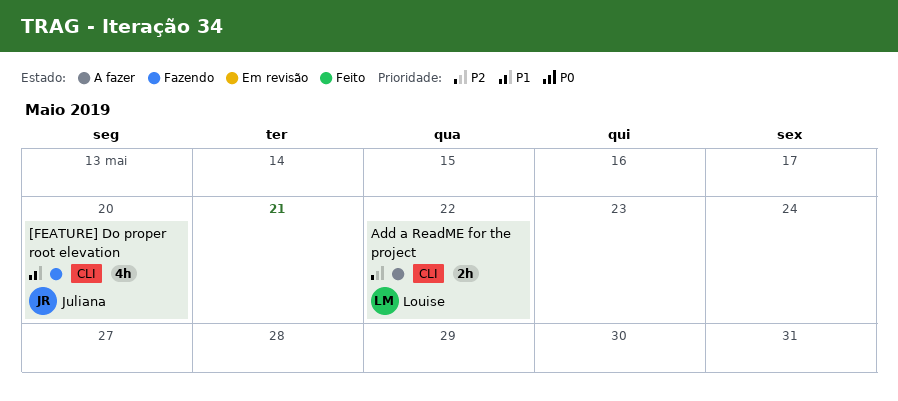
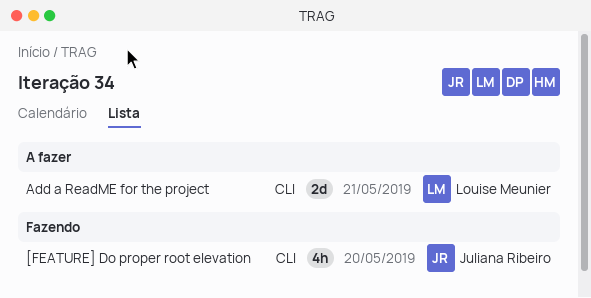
Add a ReadME for the project, estimate: 2h -> 2d
Add a ReadME for the project, due: May 22 -> May 21

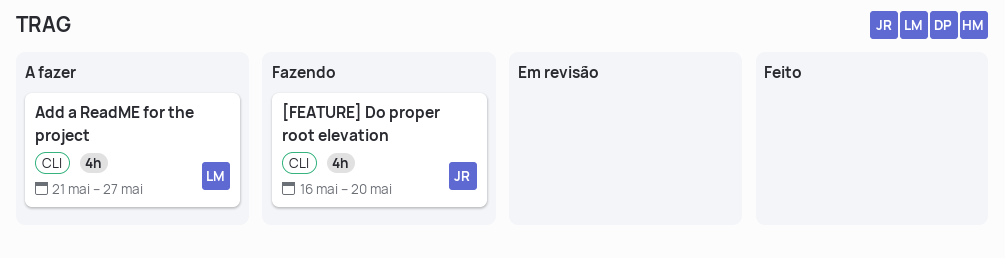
Add a ReadME for the project, estimate: 2d -> 4h
Add a ReadME for the project, due: May 21 -> May 27

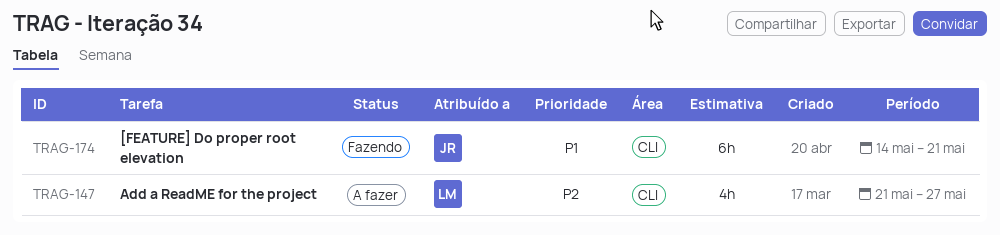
[FEATURE] Do proper root elevation, estimate: 4h -> 6h
[FEATURE] Do proper root elevation, start: May 16 -> May 14
[FEATURE] Do proper root elevation, due: May 20 -> May 21

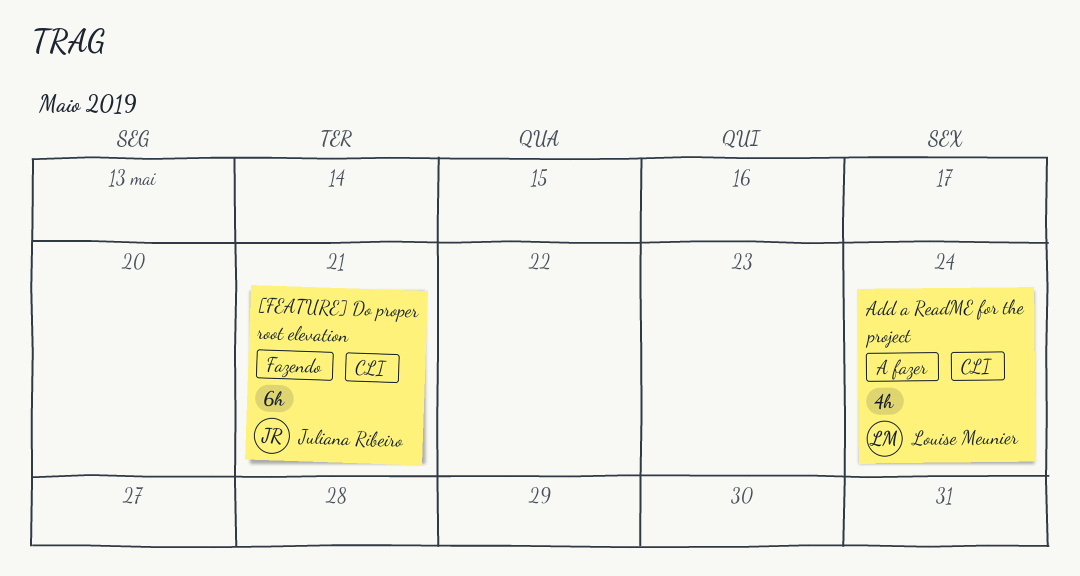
Add a ReadME for the project, due: May 27 -> May 24

